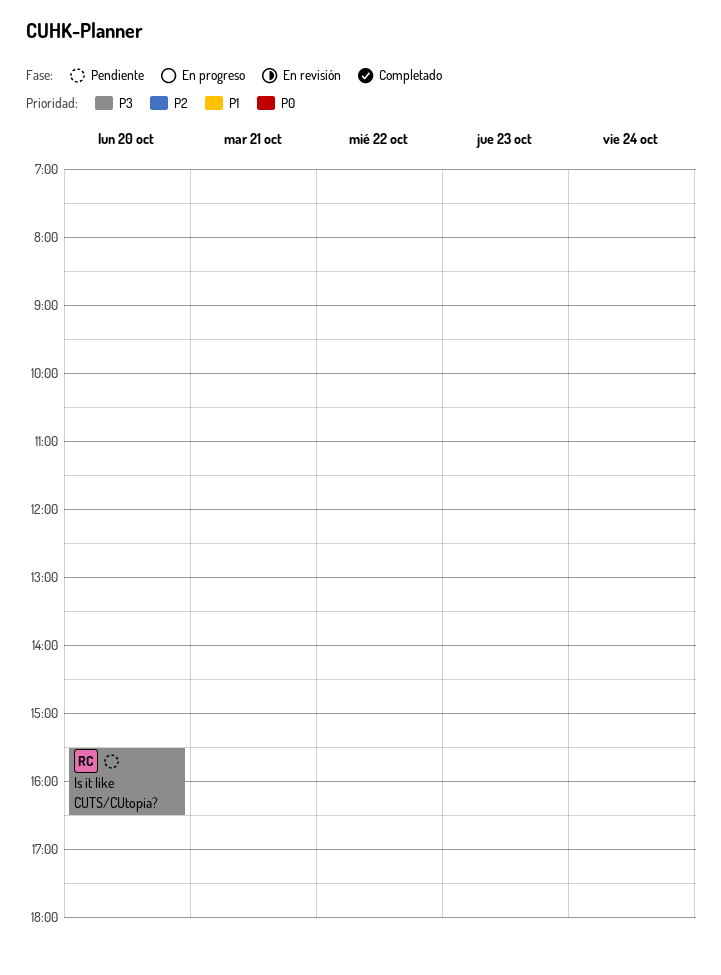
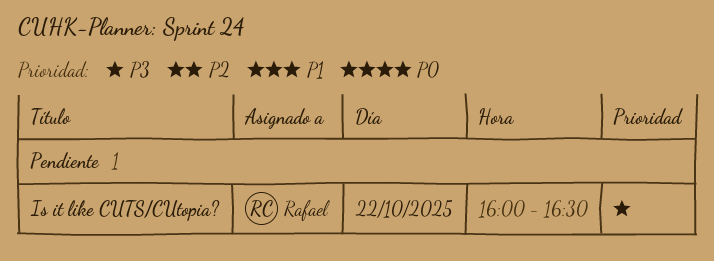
Is it like CUTS/CUtopia?, day: Oct 20 -> Oct 22
Is it like CUTS/CUtopia?, begins: 15:30 -> 16:00

